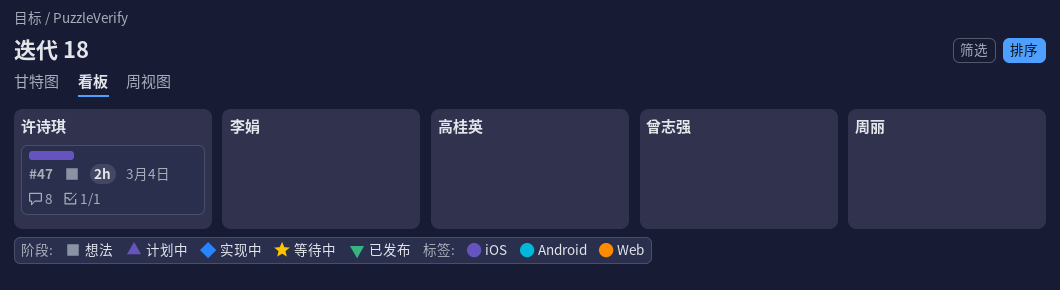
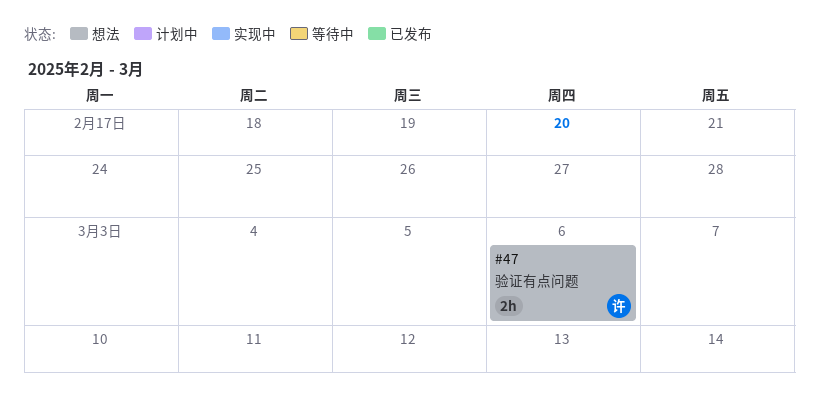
#47, due: Mar 4 -> Mar 6

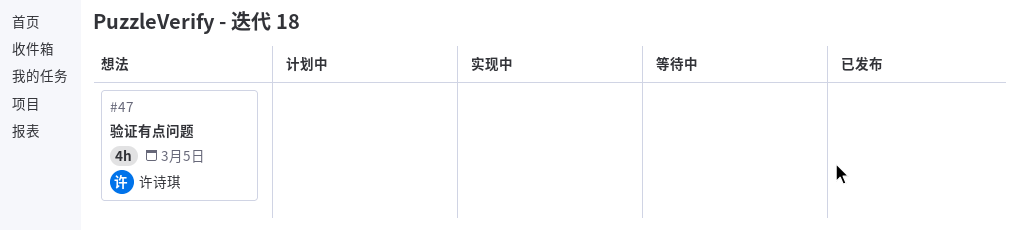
#47, estimate: 2h -> 4h
#47, due: Mar 6 -> Mar 5

